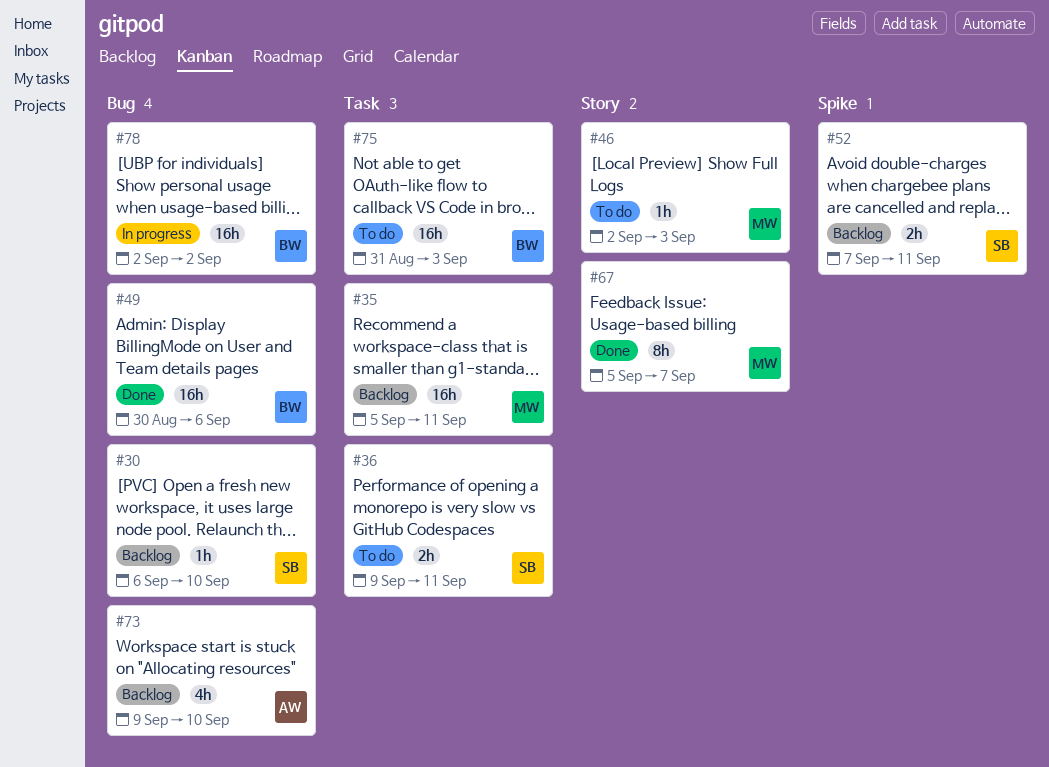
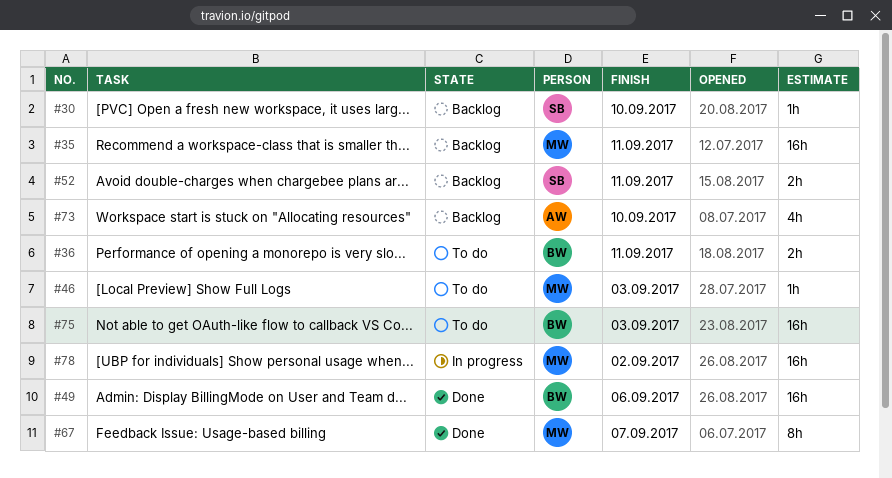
#36, owner: SB -> BW
#78, owner: BW -> MW

